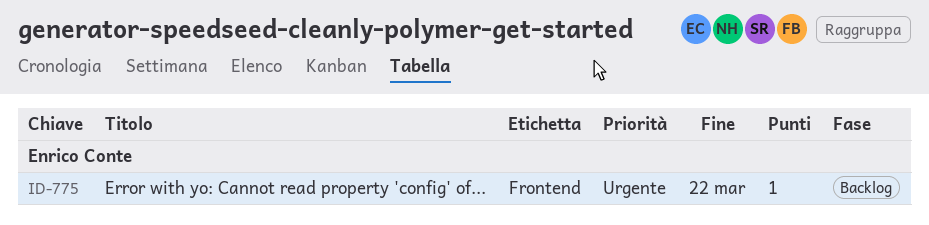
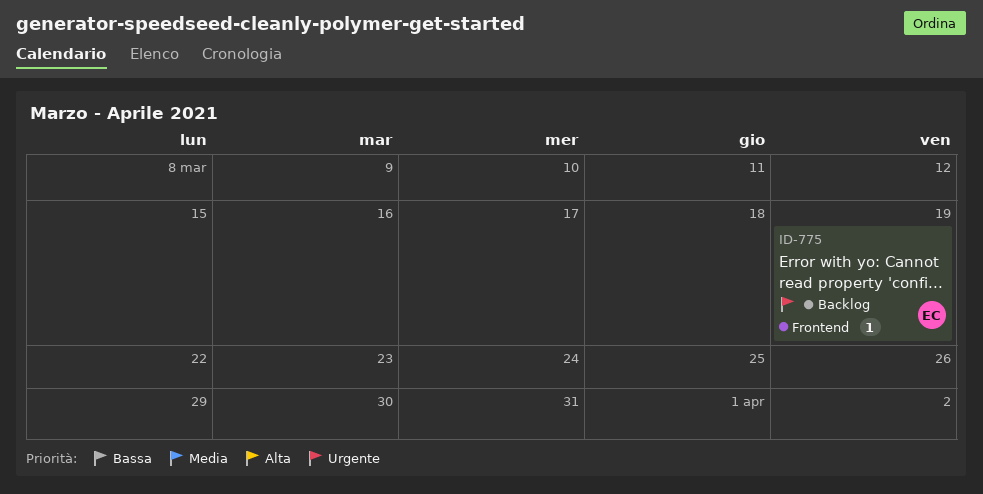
ID-775, due: Mar 22 -> Mar 19

